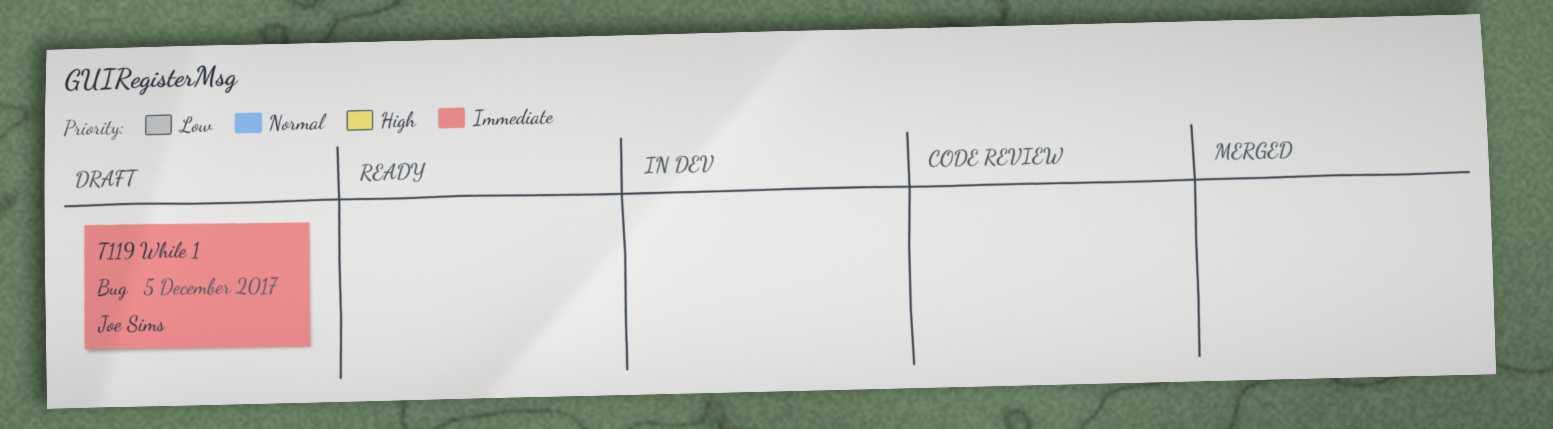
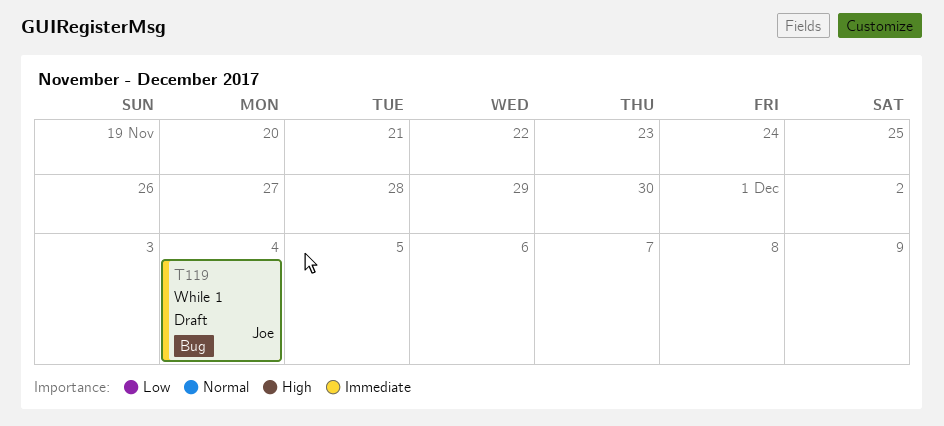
T119, due: Dec 5 -> Dec 4

